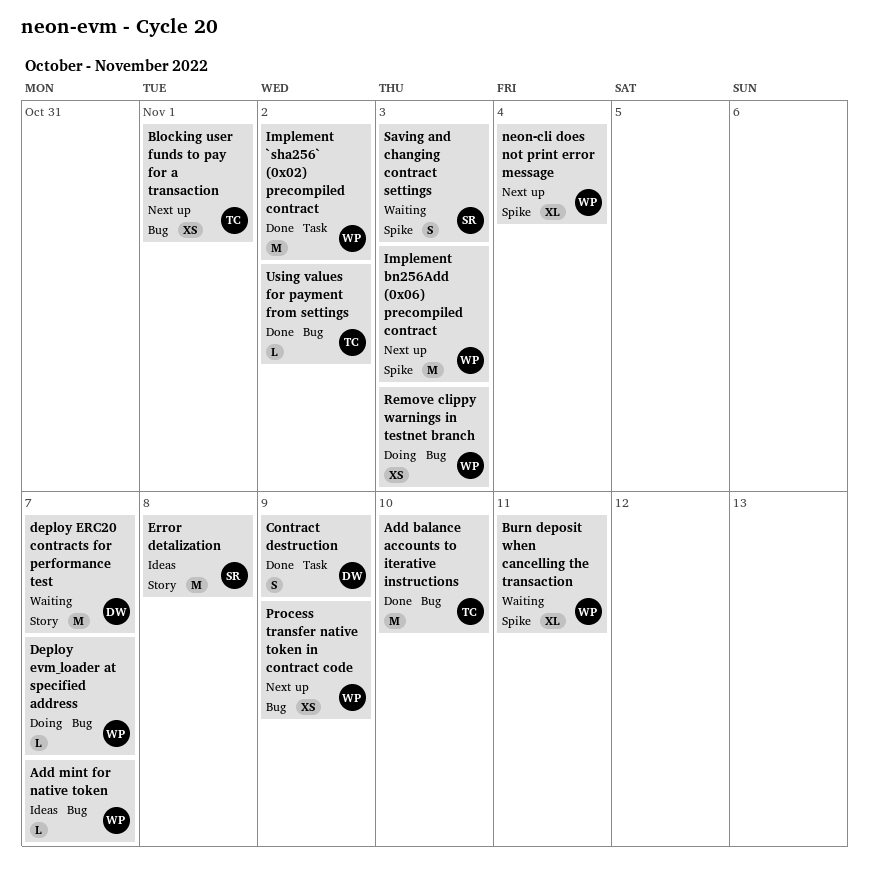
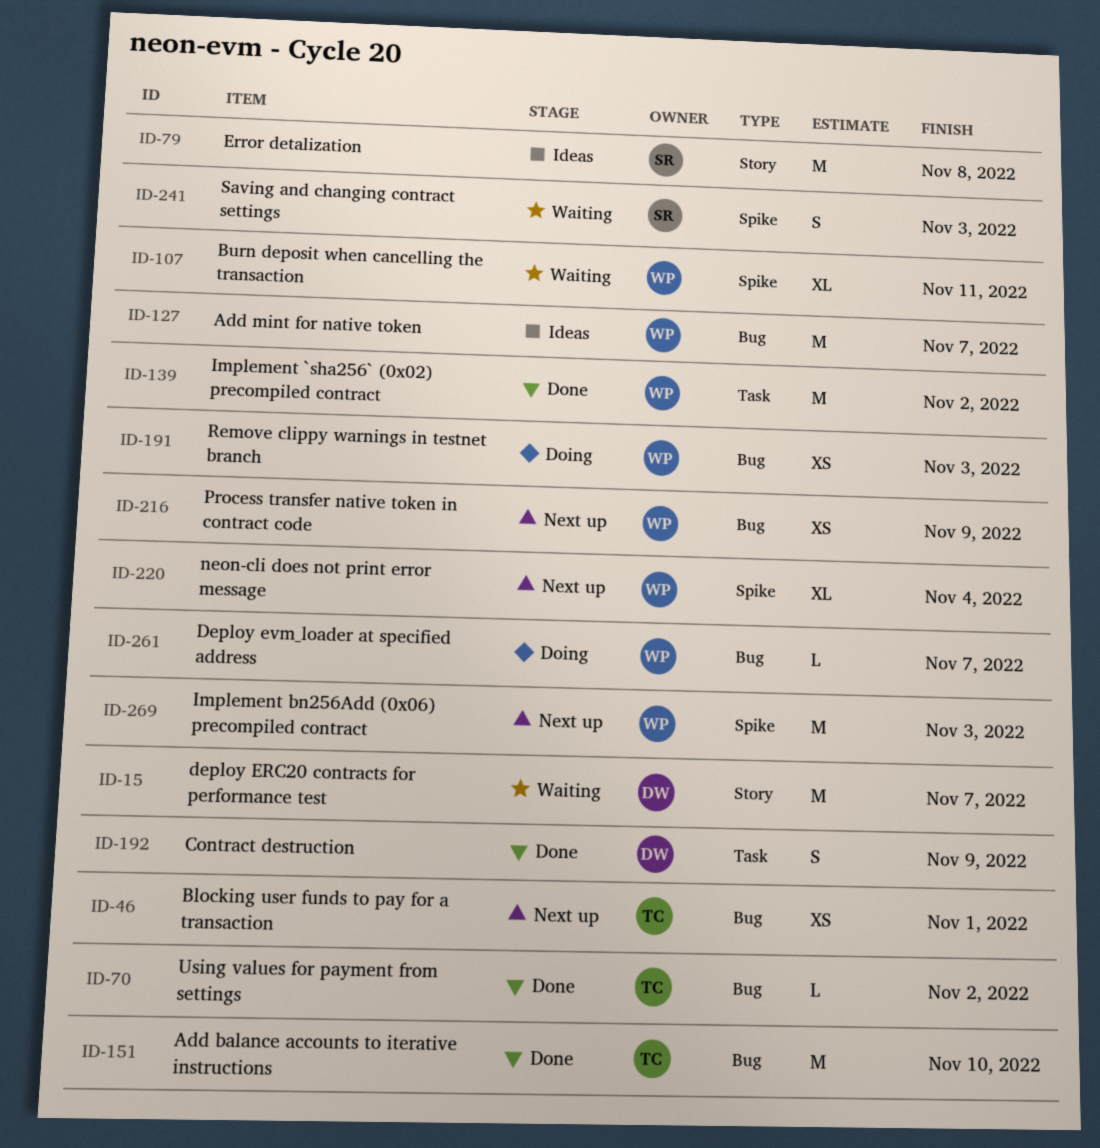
Add mint for native token, estimate: L -> M

